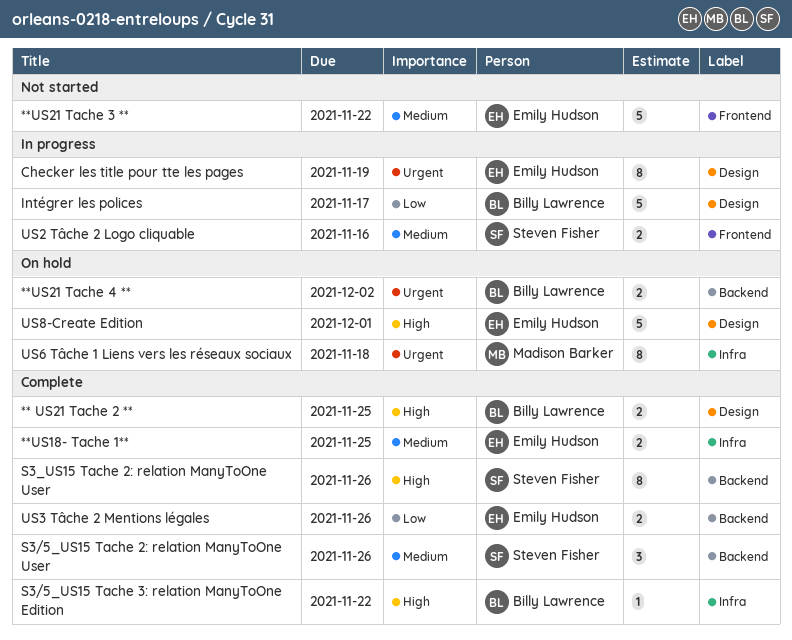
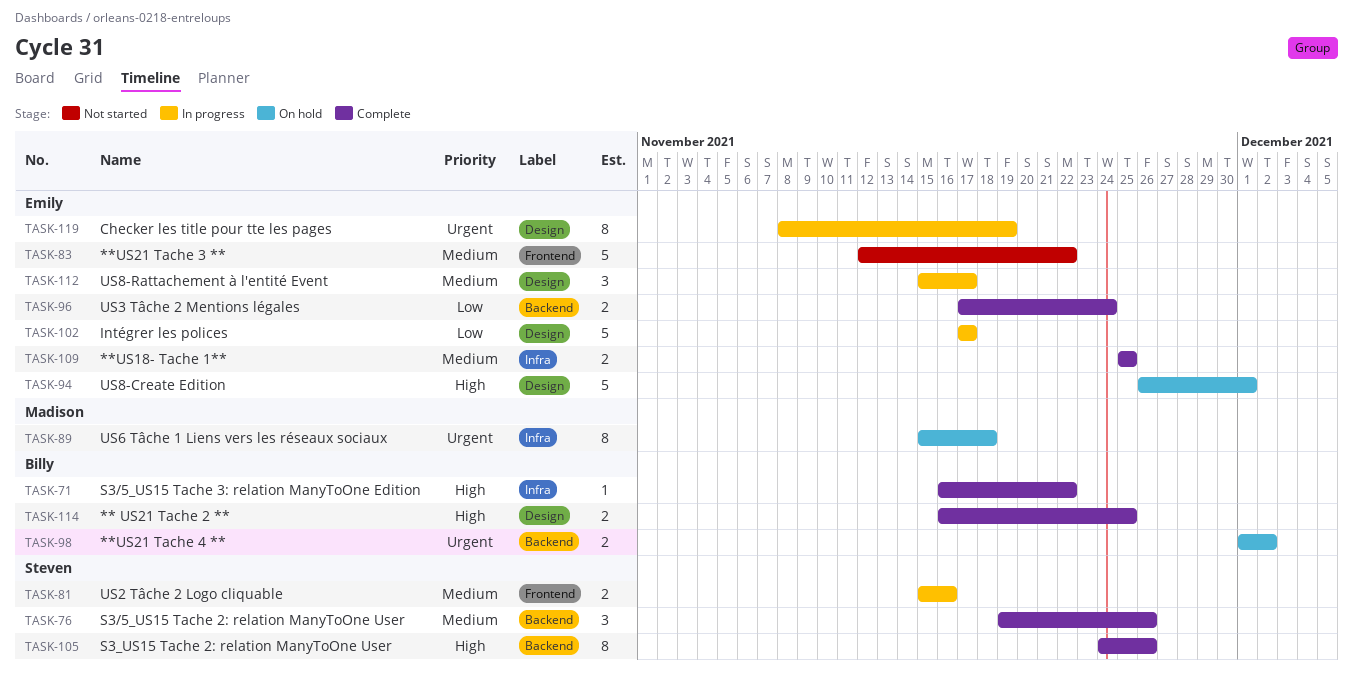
Intégrer les polices, owner: Billy Lawrence -> Emily Hudson
US3 Tâche 2 Mentions légales, due: Nov 26 -> Nov 24
US8-Rattachement à l'entité Event: none -> present

